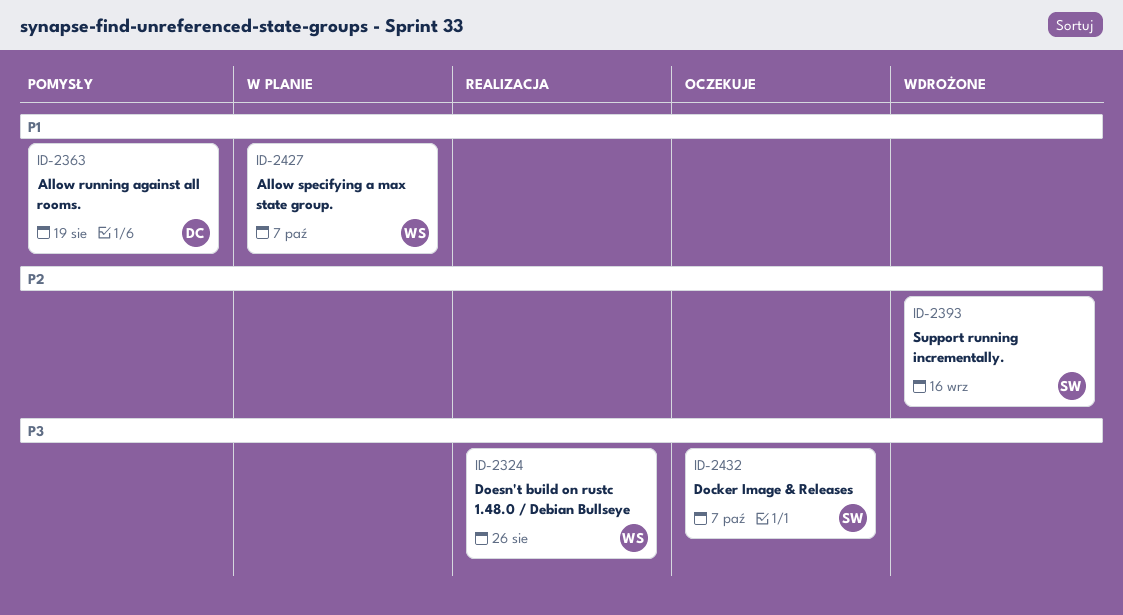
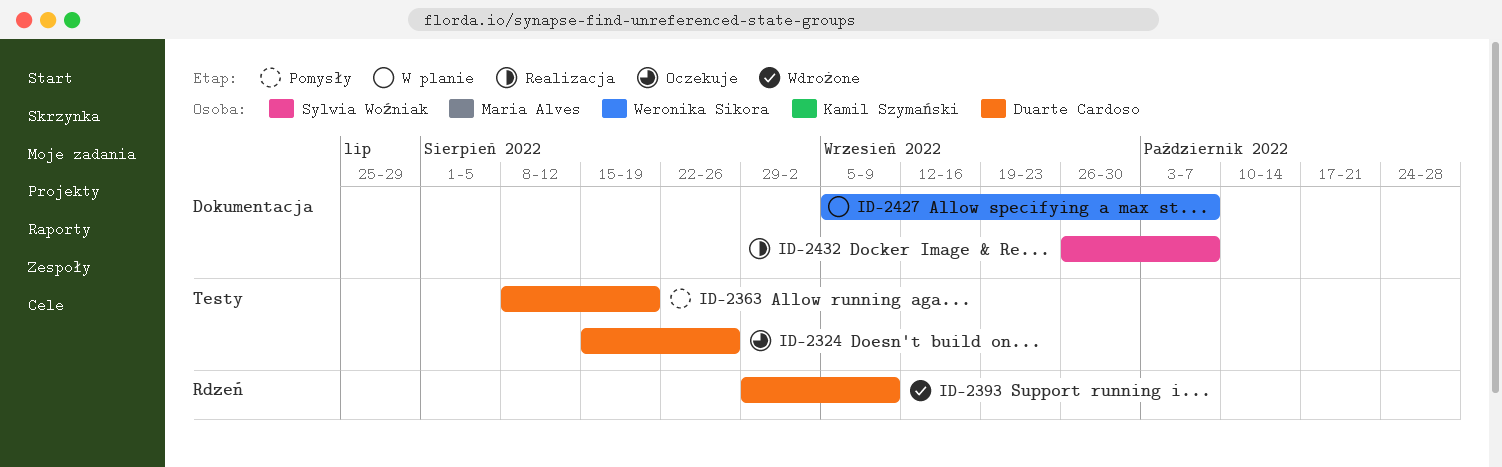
ID-2324, status: Realizacja -> Oczekuje
ID-2324, owner: Weronika Sikora -> Duarte Cardoso
ID-2393, owner: Sylwia Woźniak -> Duarte Cardoso
ID-2393, due: Sep 16 -> Sep 9
ID-2432, status: Oczekuje -> Realizacja

